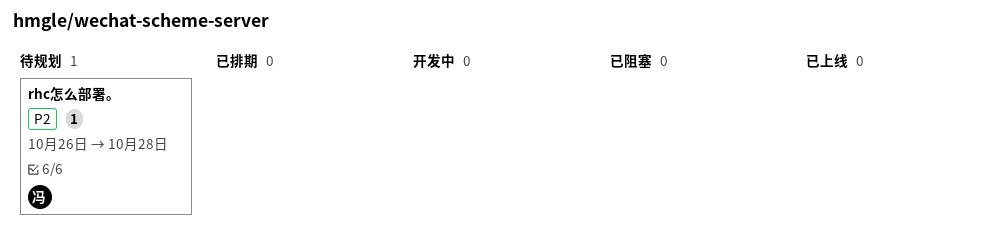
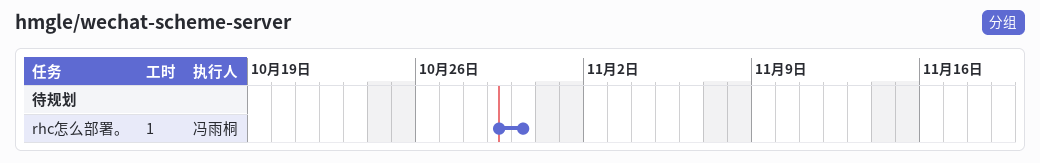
rhc怎么部署。, start: Oct 26 -> Oct 29
rhc怎么部署。, due: Oct 28 -> Oct 30

